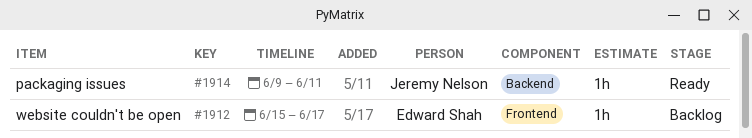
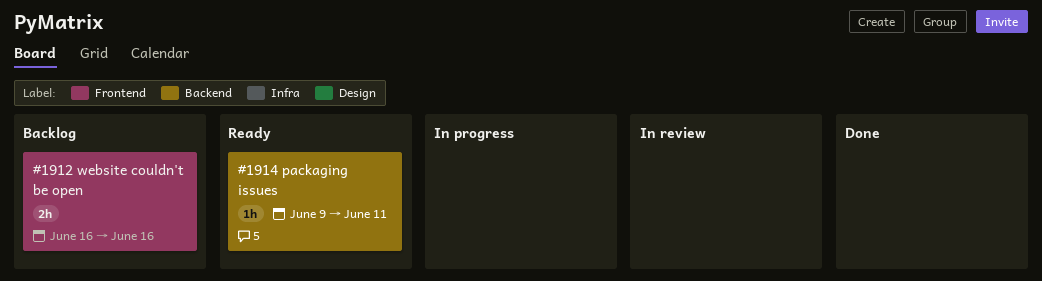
#1912, estimate: 1h -> 2h
#1912, start: Jun 15 -> Jun 16
#1912, due: Jun 17 -> Jun 16

